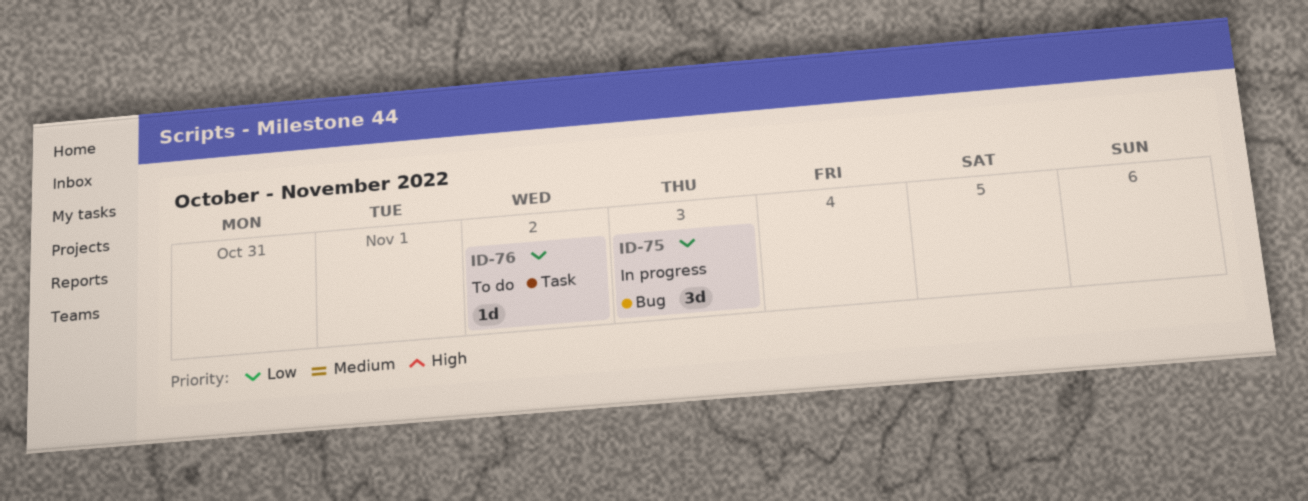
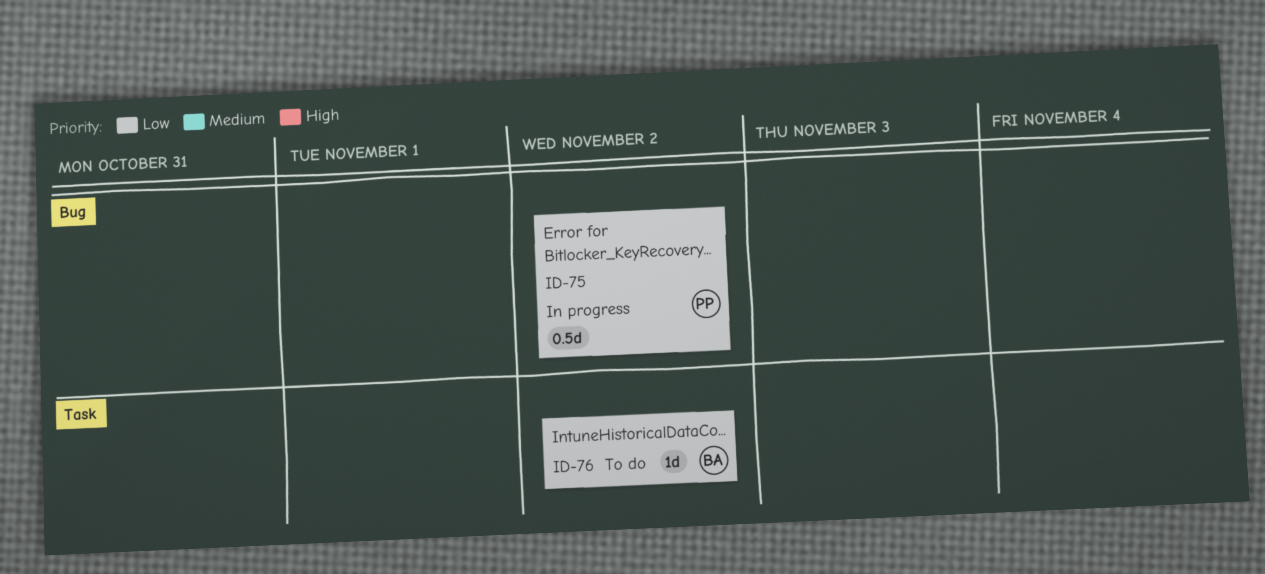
ID-75, estimate: 3d -> 0.5d
ID-75, due: Nov 3 -> Nov 2

